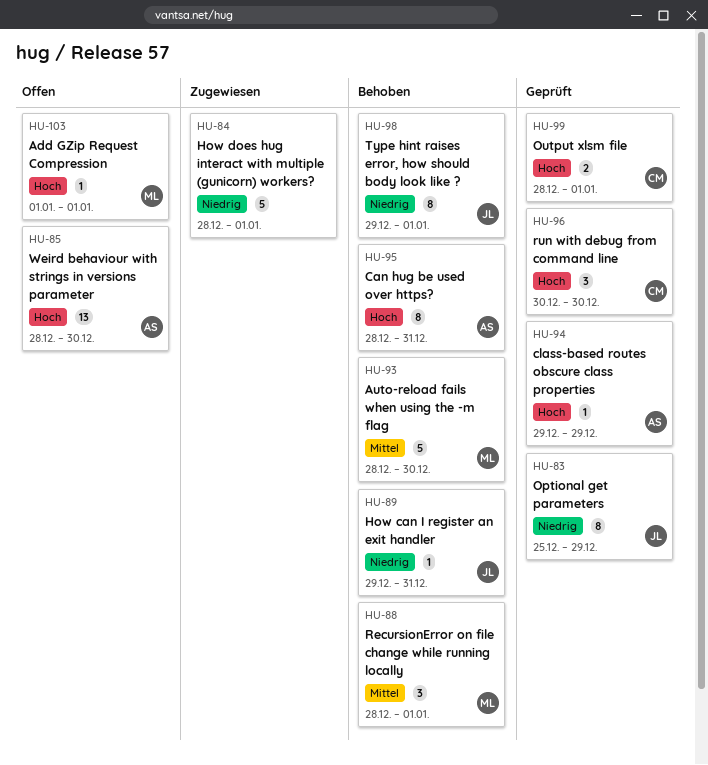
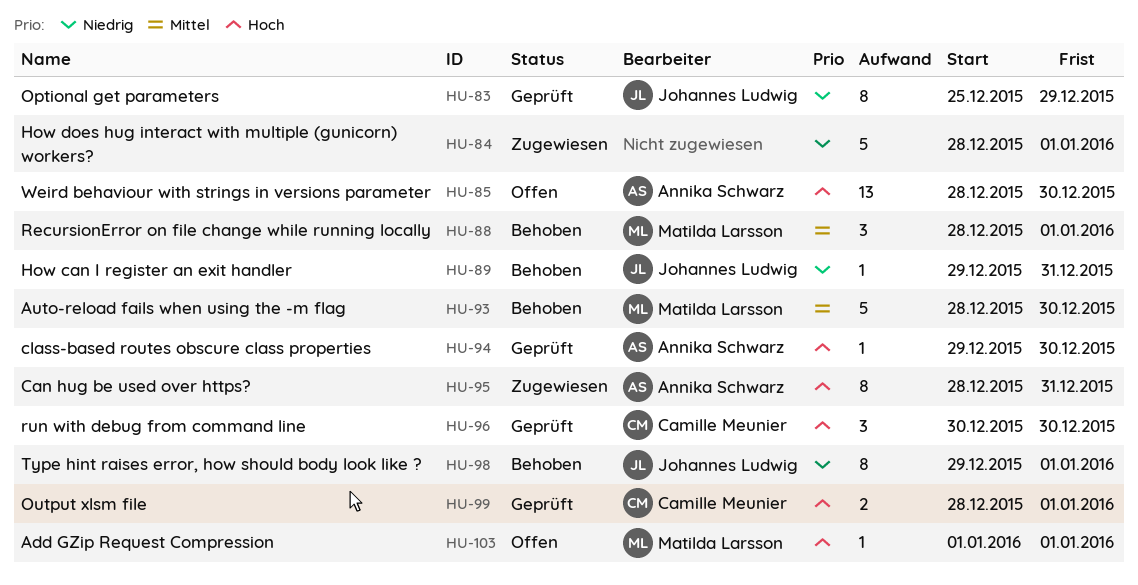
HU-94, due: Dec 29 -> Dec 30
HU-95, status: Behoben -> Zugewiesen

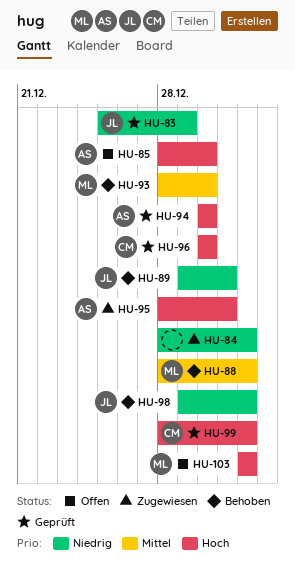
HU-94, start: Dec 29 -> Dec 30

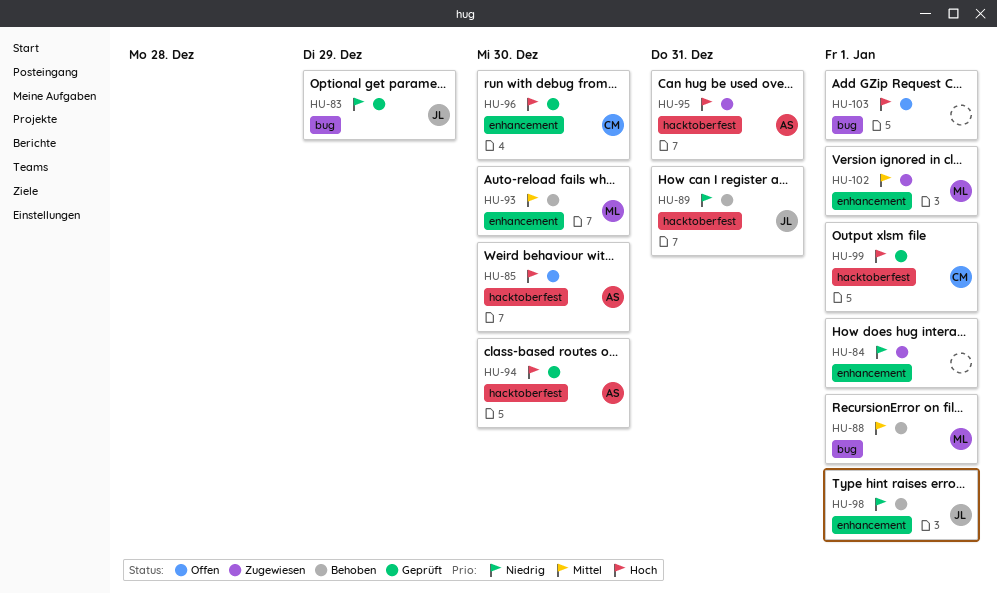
HU-102: none -> present
HU-103, owner: ML -> none

